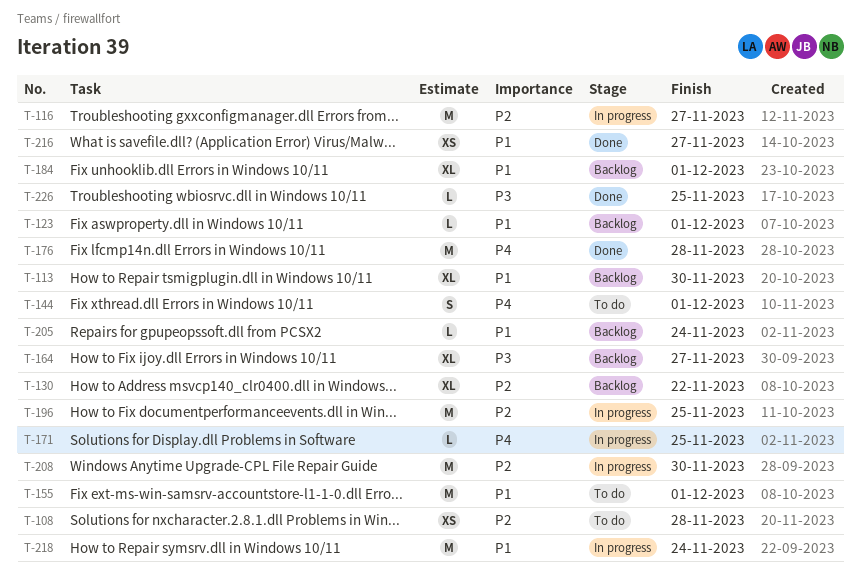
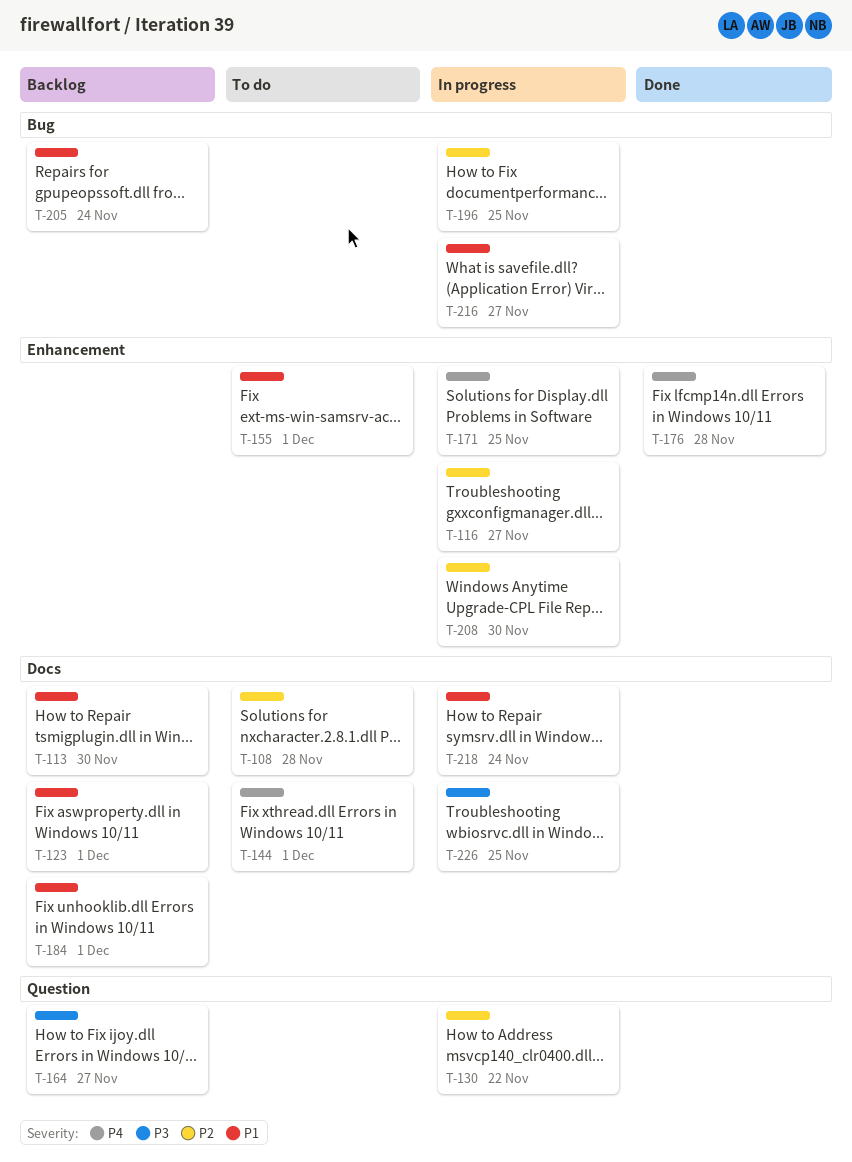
T-130, status: Backlog -> In progress
T-216, status: Done -> In progress
T-226, status: Done -> In progress

